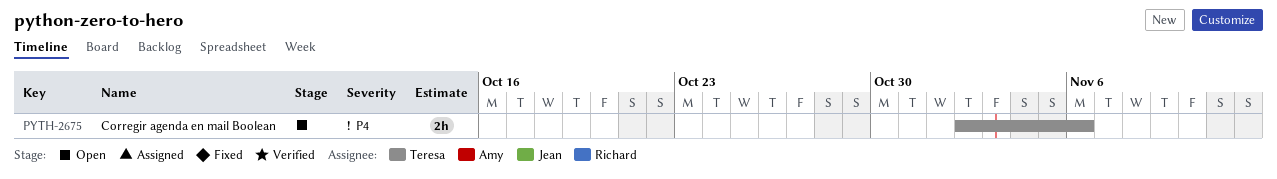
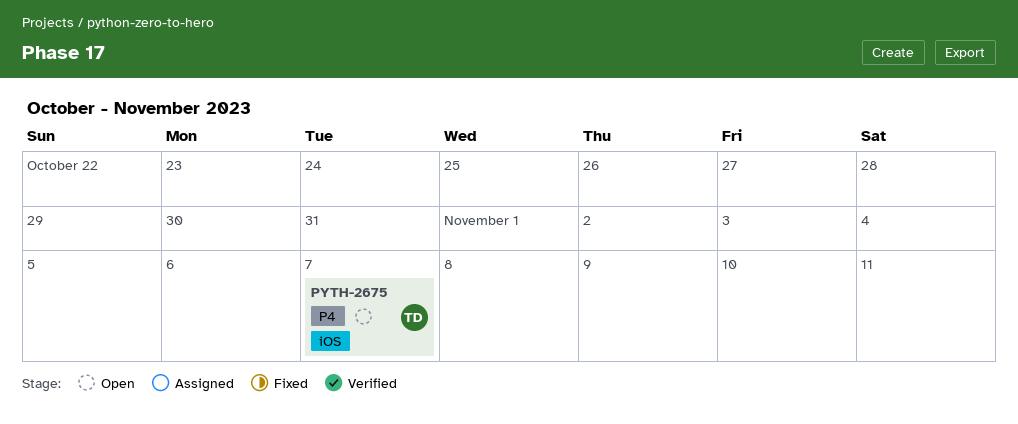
PYTH-2675, due: Nov 6 -> Nov 7

